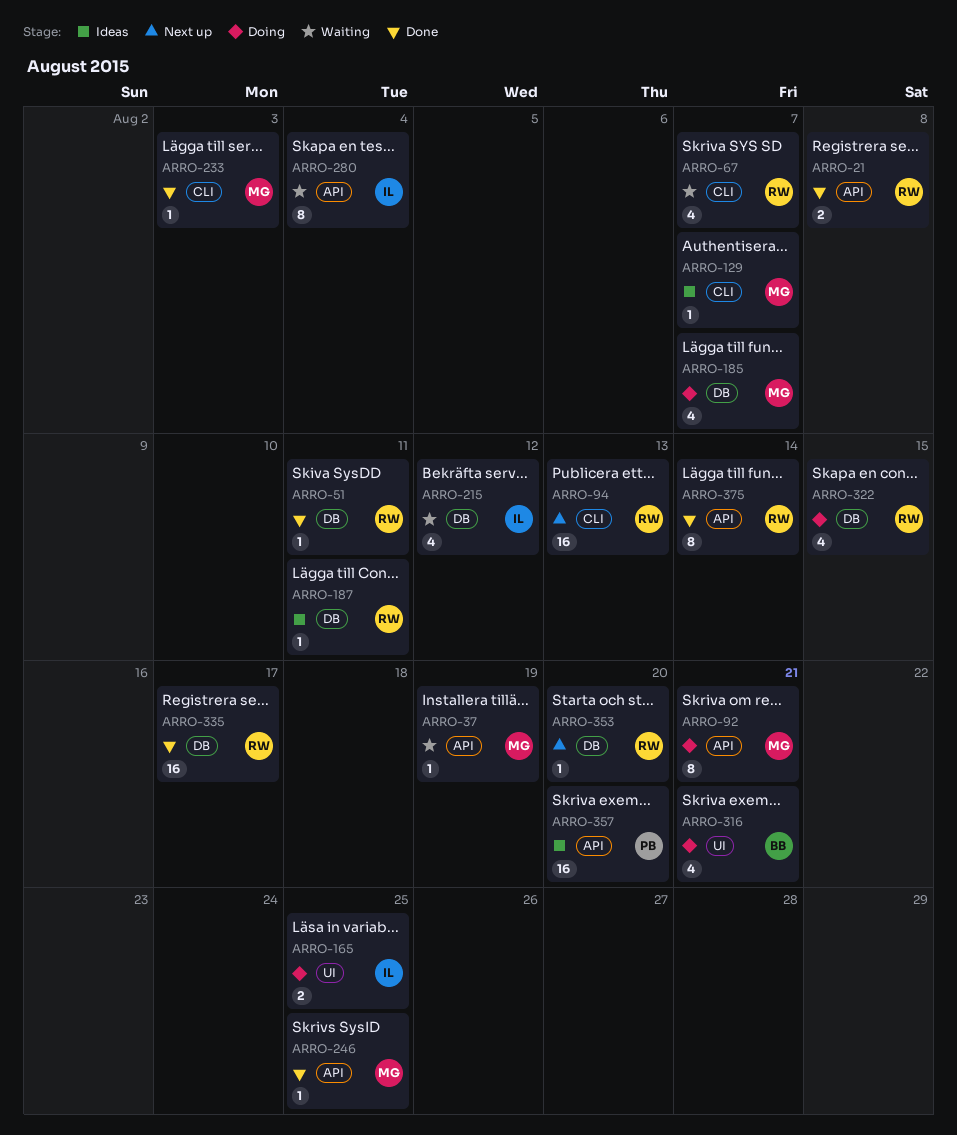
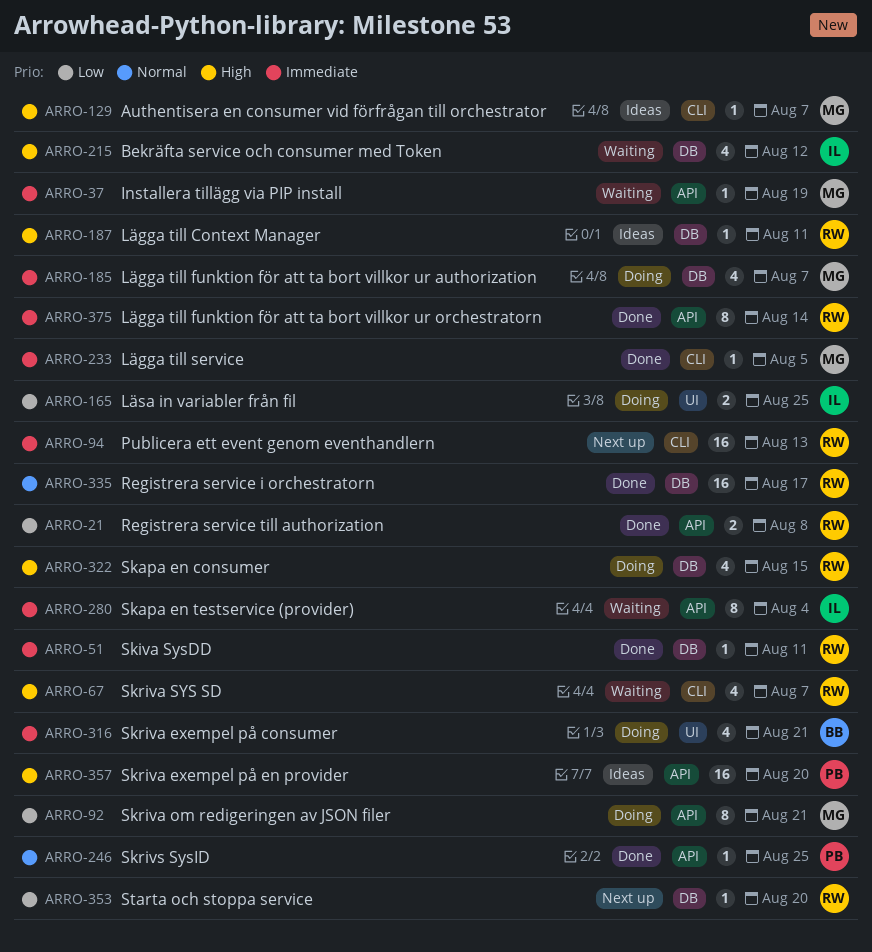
ARRO-233, due: Aug 3 -> Aug 5
ARRO-246, owner: MG -> PB

